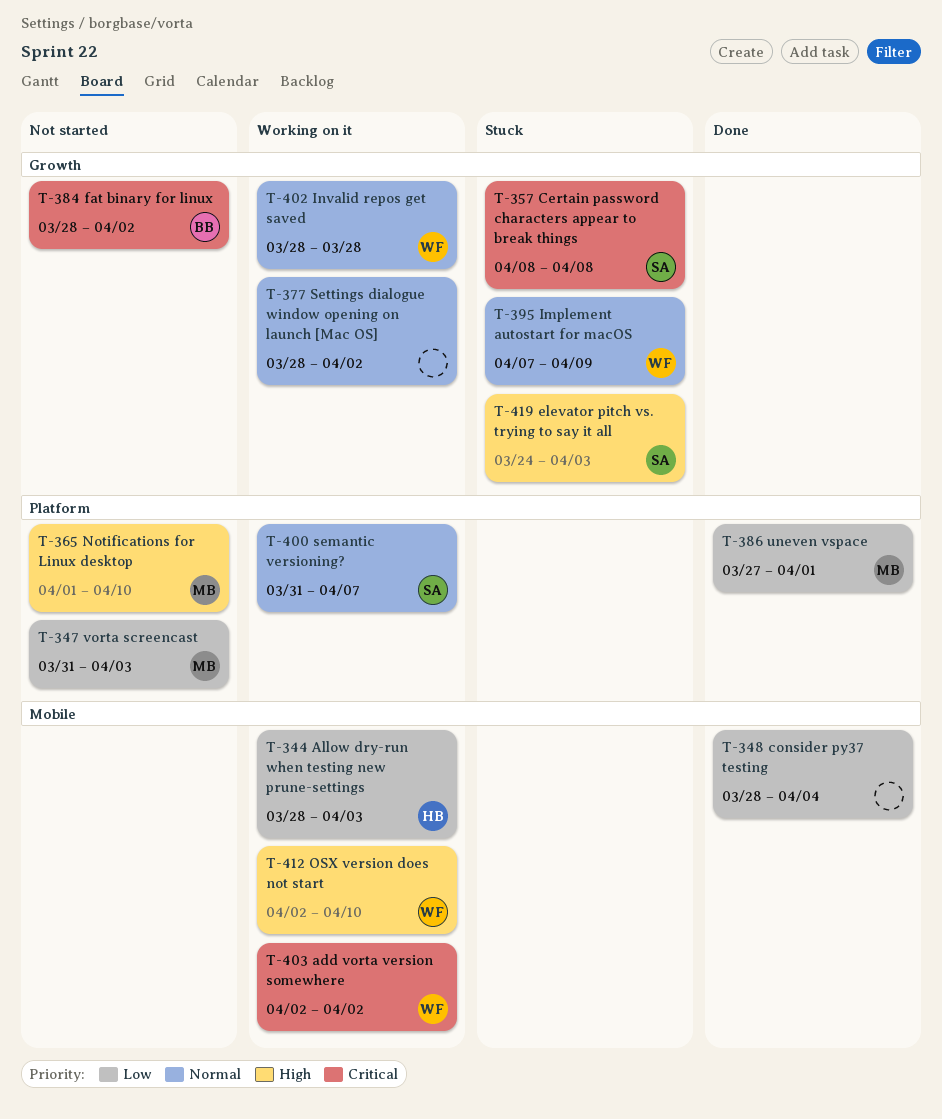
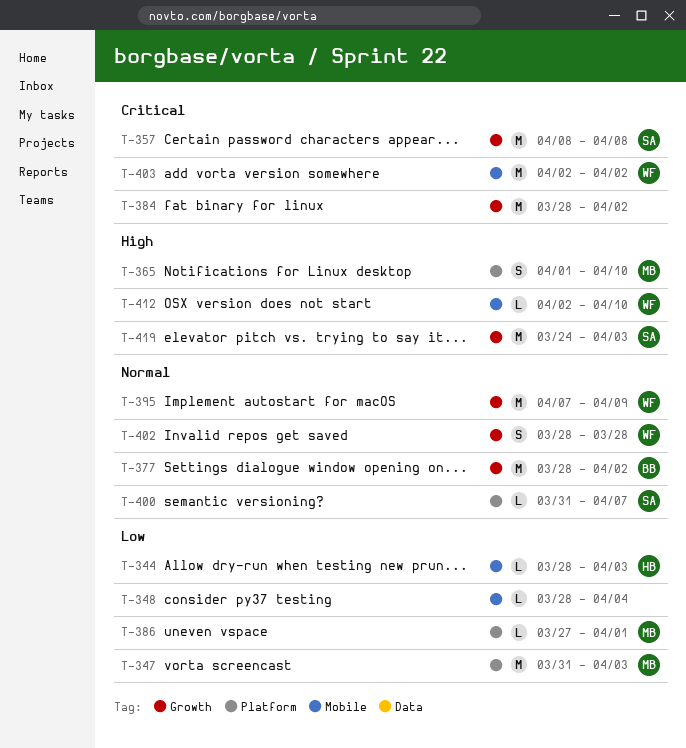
T-377, owner: none -> BB
T-384, owner: BB -> none

